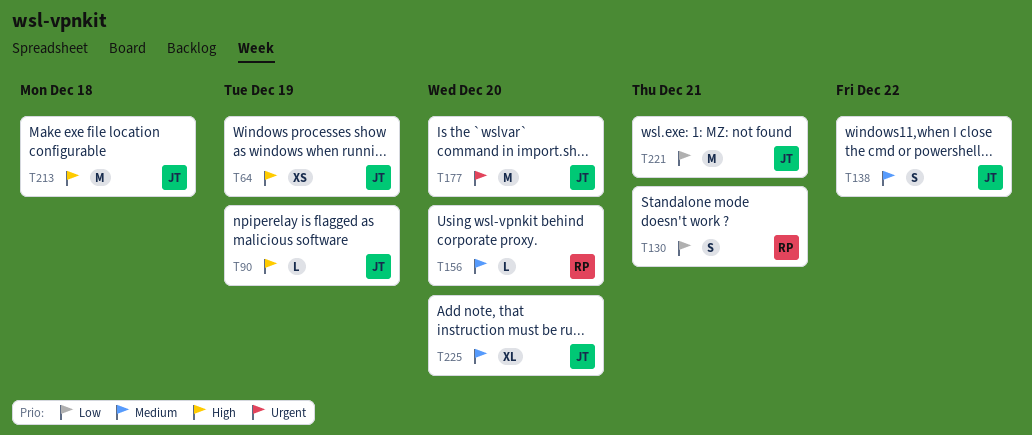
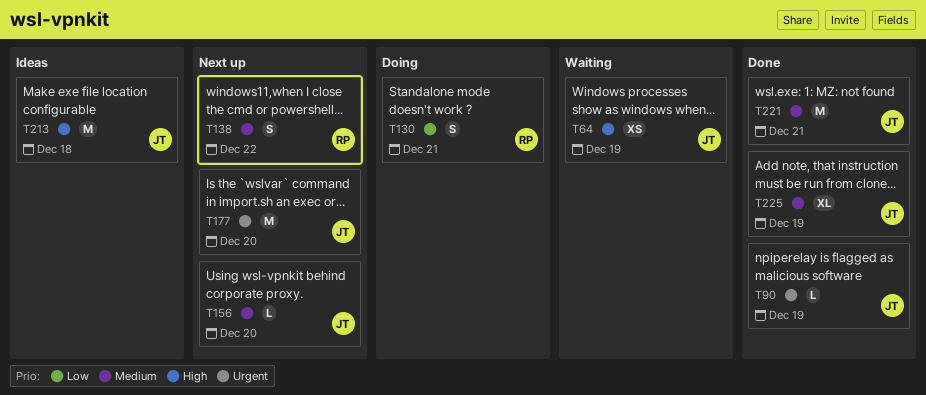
T90, priority: High -> Urgent
T138, owner: JT -> RP
T156, owner: RP -> JT
T221, priority: Low -> Medium
T225, due: Dec 20 -> Dec 19

